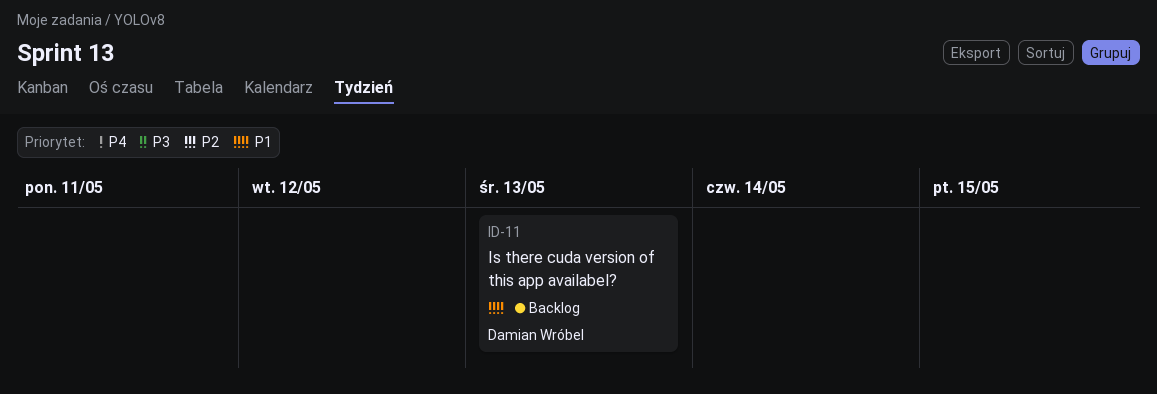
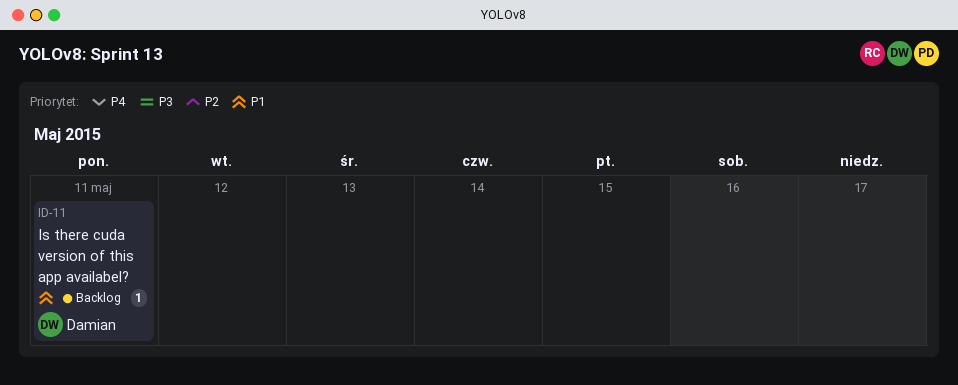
ID-11, due: May 13 -> May 11

